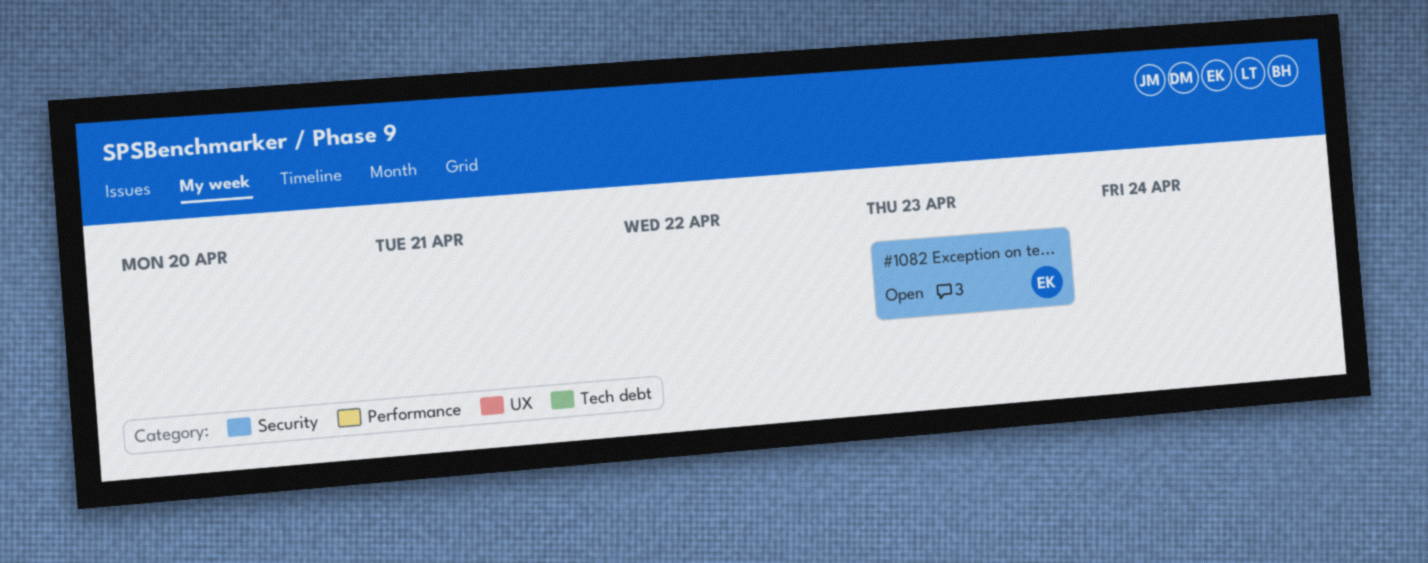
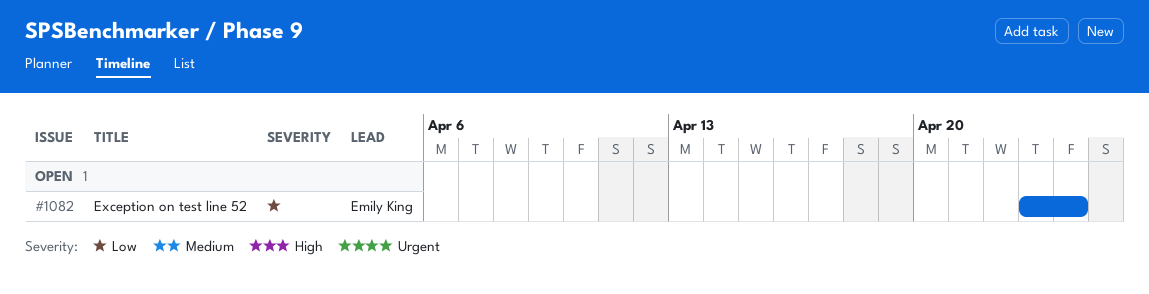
#1082, due: Apr 23 -> Apr 24

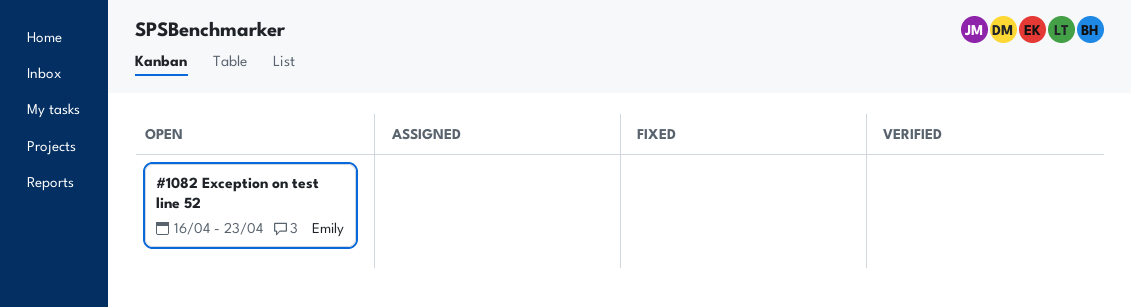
#1082, start: Apr 23 -> Apr 16
#1082, due: Apr 24 -> Apr 23

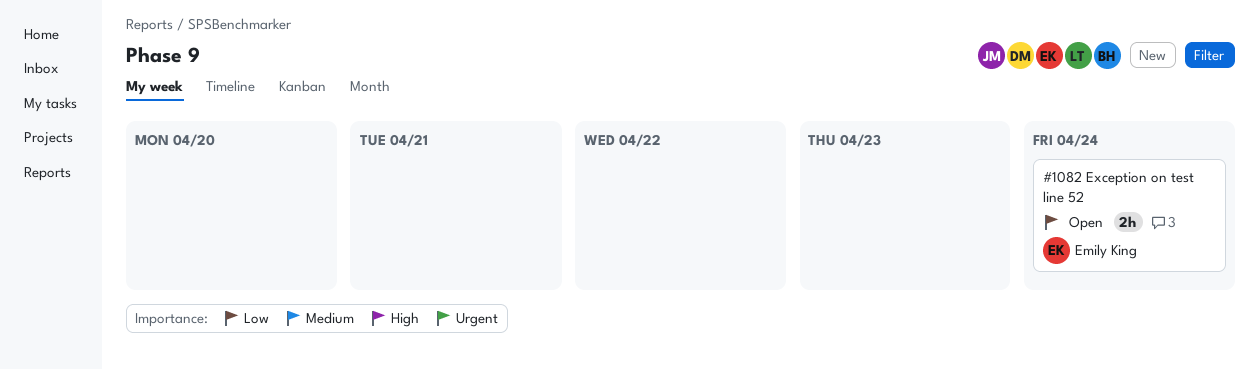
#1082, due: Apr 23 -> Apr 24

